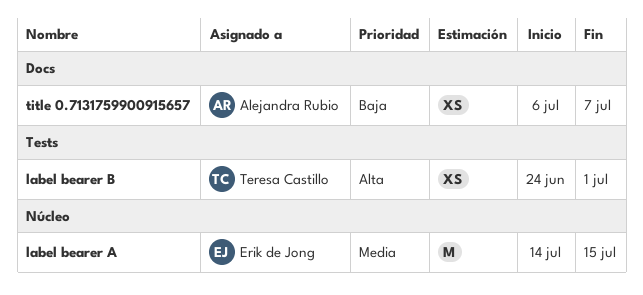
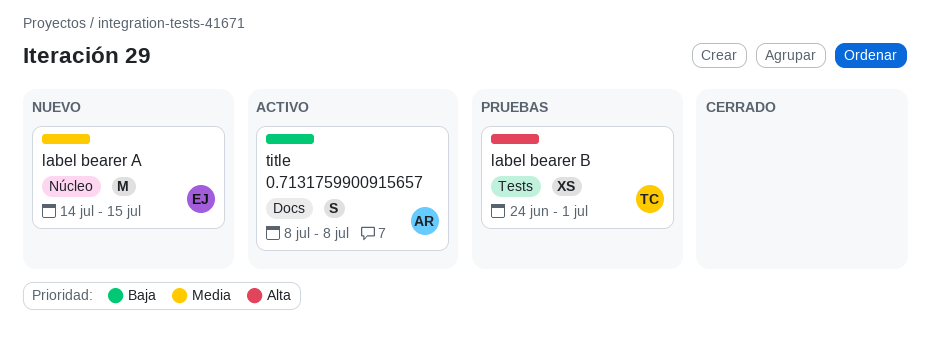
title 0.7131759900915657, estimate: XS -> S
title 0.7131759900915657, start: Jul 6 -> Jul 8
title 0.7131759900915657, due: Jul 7 -> Jul 8

